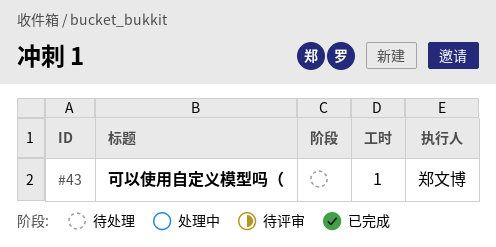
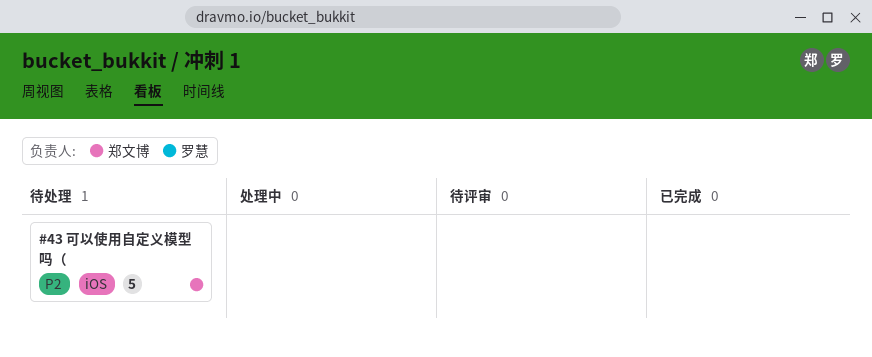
#43, estimate: 1 -> 5

